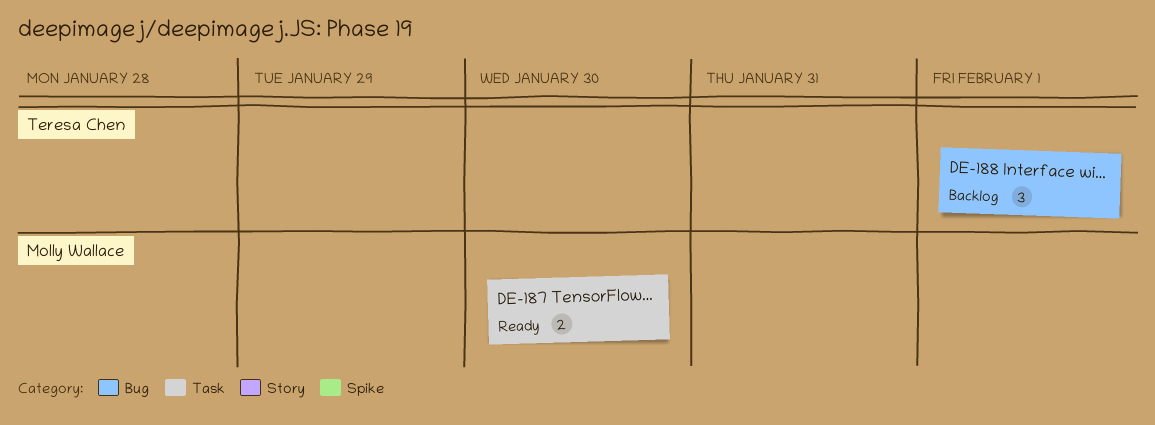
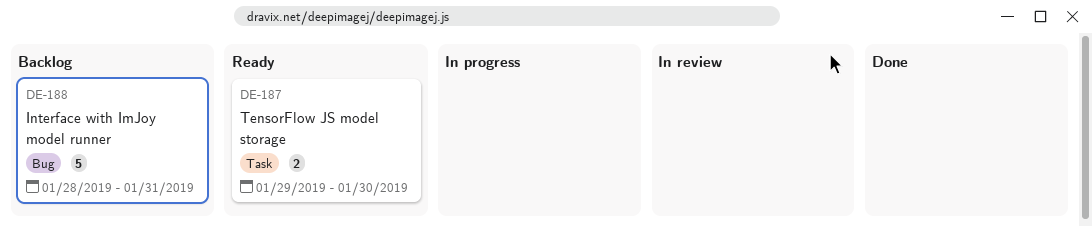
DE-188, estimate: 3 -> 5
DE-188, due: Feb 1 -> Jan 31

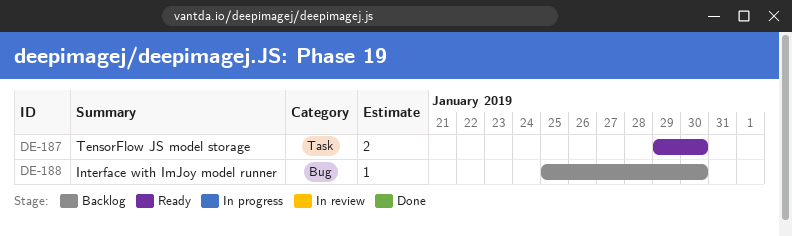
DE-188, estimate: 5 -> 1
DE-188, start: Jan 28 -> Jan 25
DE-188, due: Jan 31 -> Jan 30

